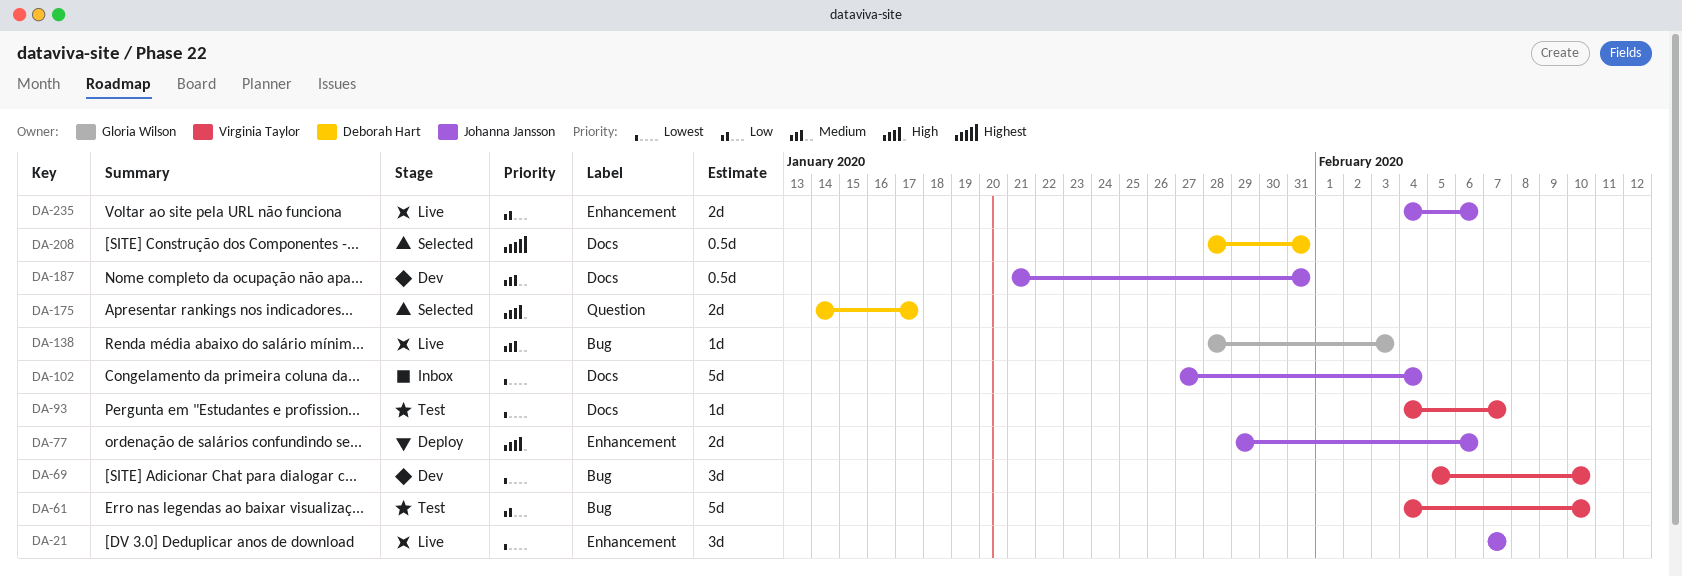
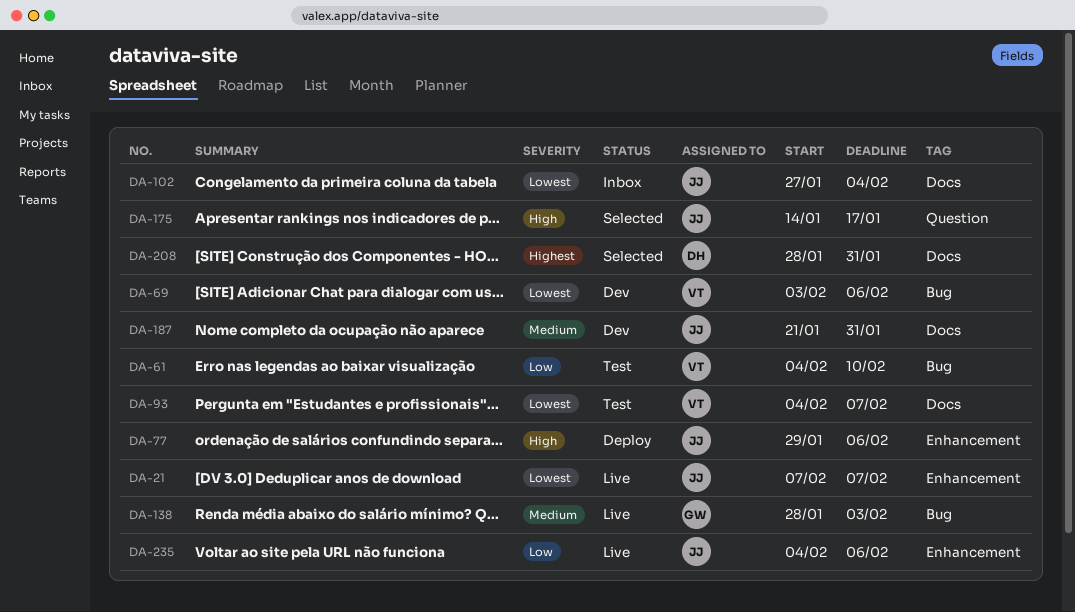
DA-69, start: Feb 5 -> Feb 3
DA-69, due: Feb 10 -> Feb 6
DA-175, owner: Deborah Hart -> Johanna Jansson

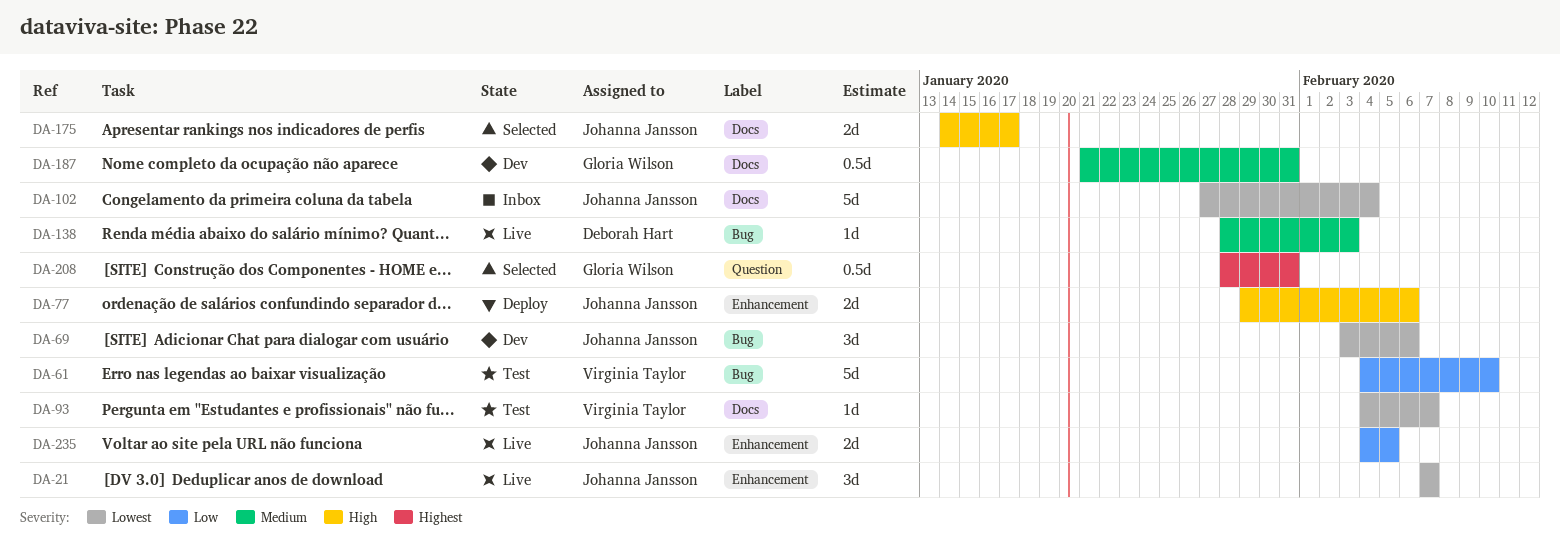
DA-69, owner: Virginia Taylor -> Johanna Jansson
DA-138, owner: Gloria Wilson -> Deborah Hart
DA-175, label: Question -> Docs
DA-187, owner: Johanna Jansson -> Gloria Wilson
DA-208, owner: Deborah Hart -> Gloria Wilson
DA-208, label: Docs -> Question
DA-235, due: Feb 6 -> Feb 5

